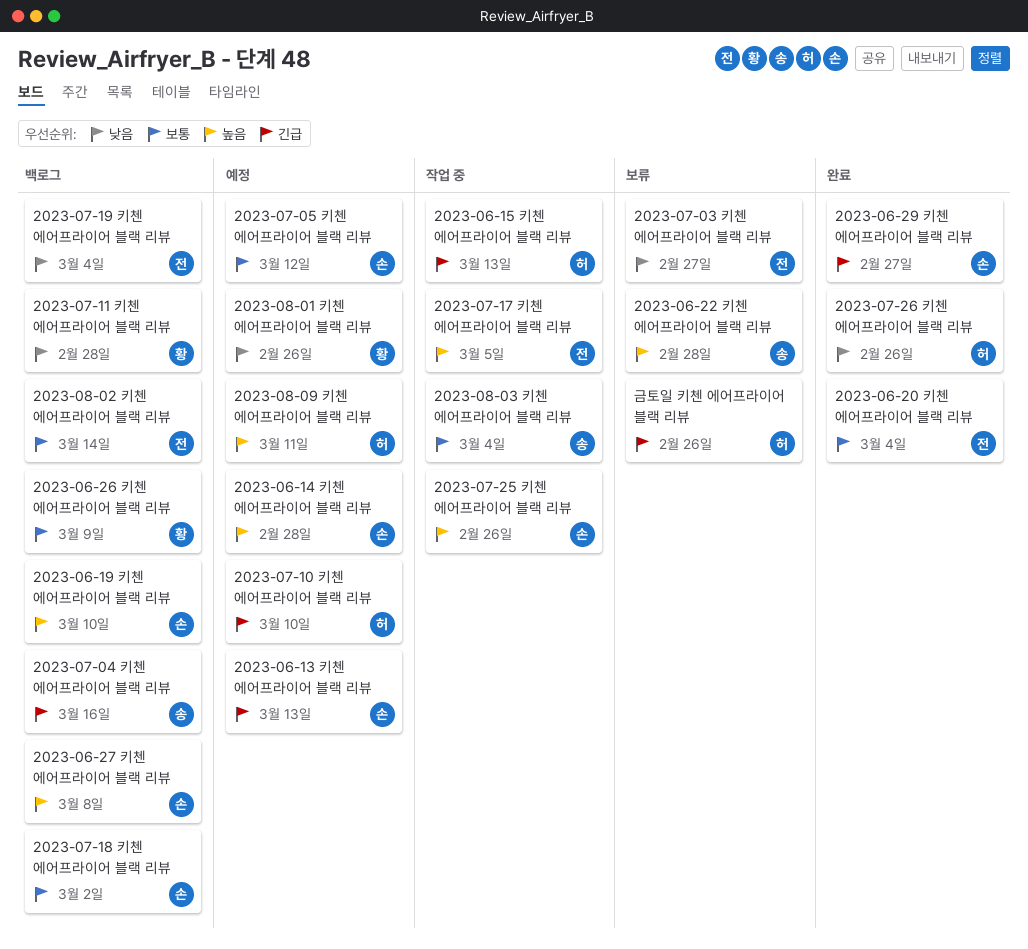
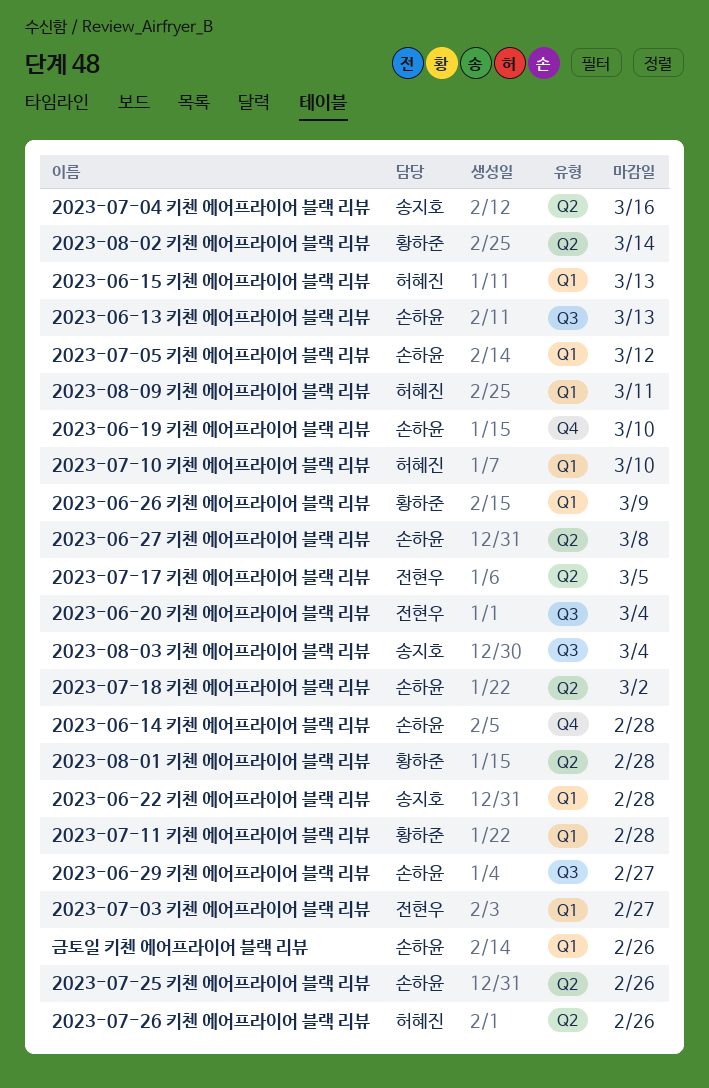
2023-07-19 키첸 에어프라이어 블랙 리뷰: present -> none
2023-08-01 키첸 에어프라이어 블랙 리뷰, due: Feb 26 -> Feb 28
2023-08-02 키첸 에어프라이어 블랙 리뷰, owner: 전현우 -> 황하준
금토일 키첸 에어프라이어 블랙 리뷰, owner: 허혜진 -> 손하윤

